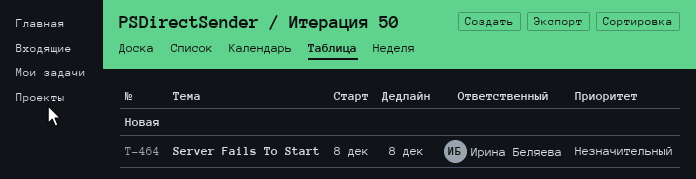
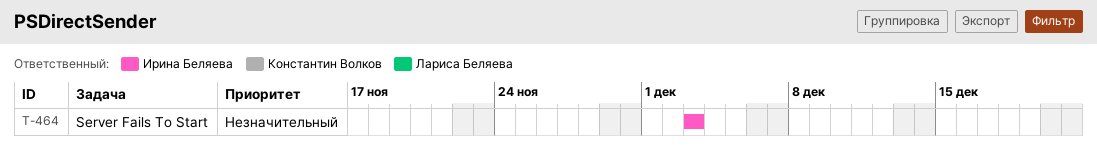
T-464, start: Dec 8 -> Dec 3
T-464, due: Dec 8 -> Dec 3

